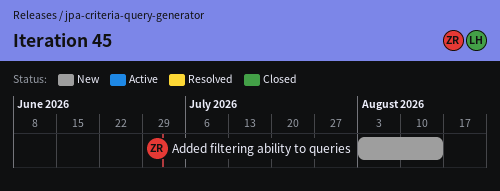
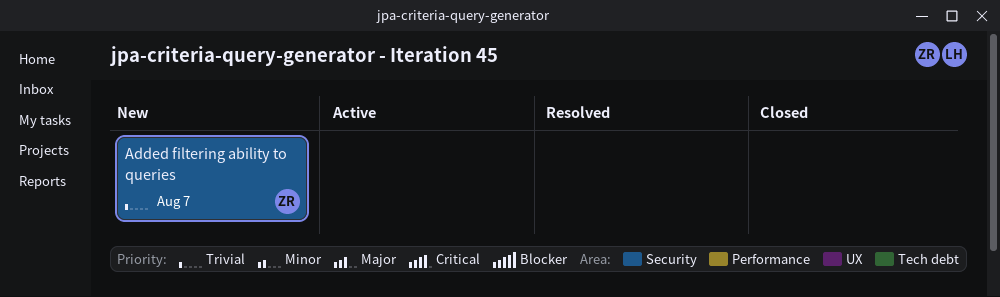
Added filtering ability to queries, due: Aug 14 -> Aug 7

